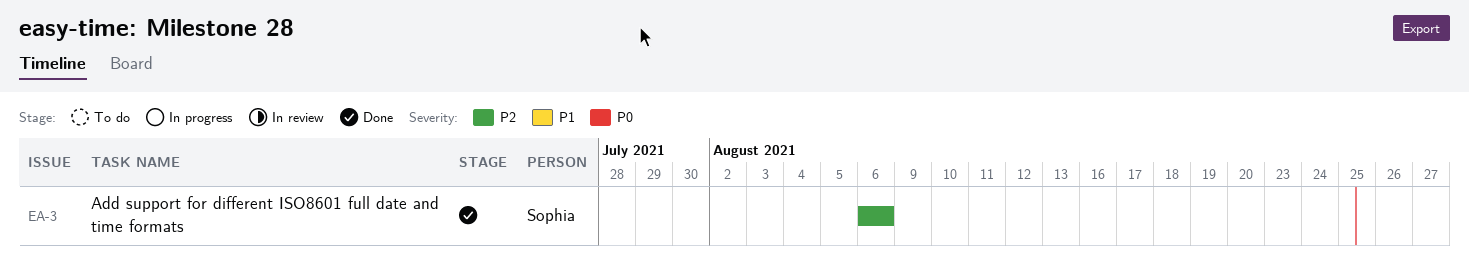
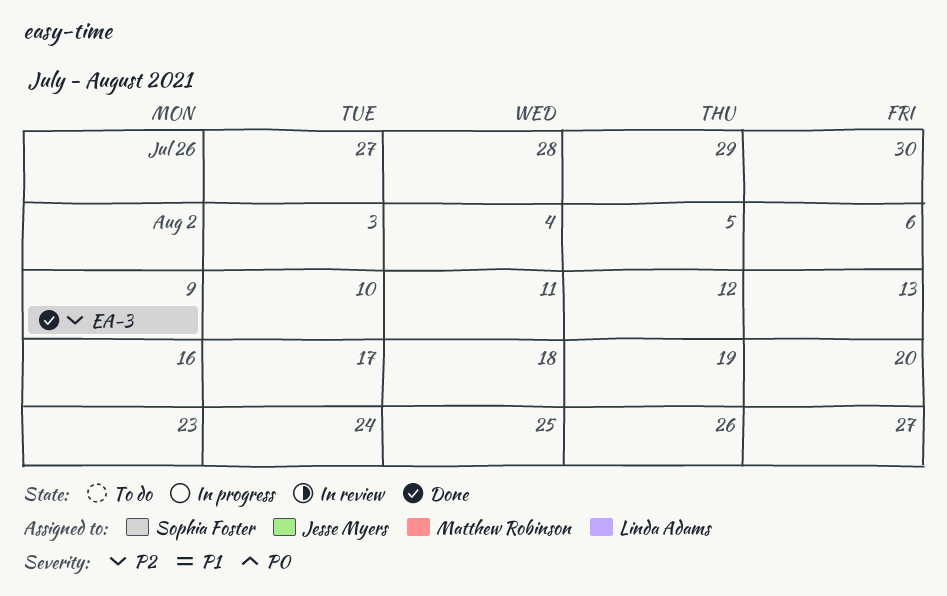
EA-3, start: Aug 6 -> Aug 9
EA-3, due: Aug 6 -> Aug 9

